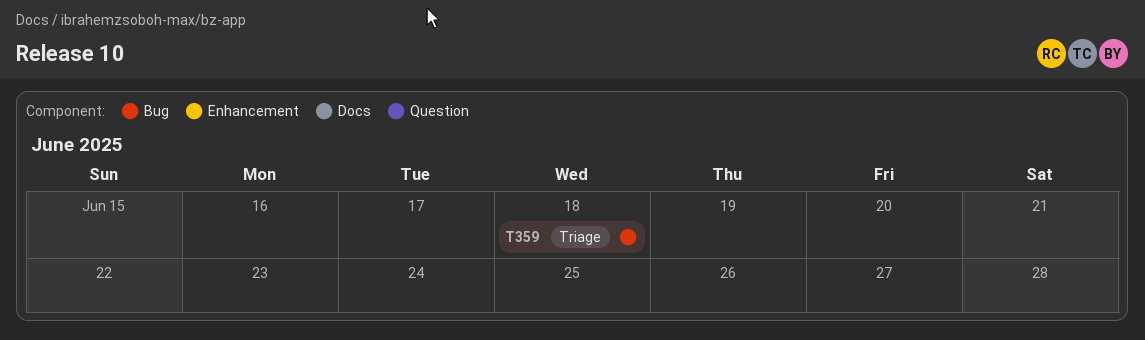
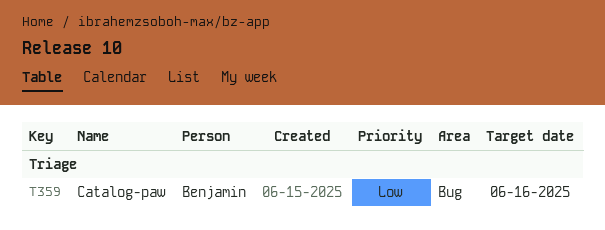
T359, due: Jun 18 -> Jun 16

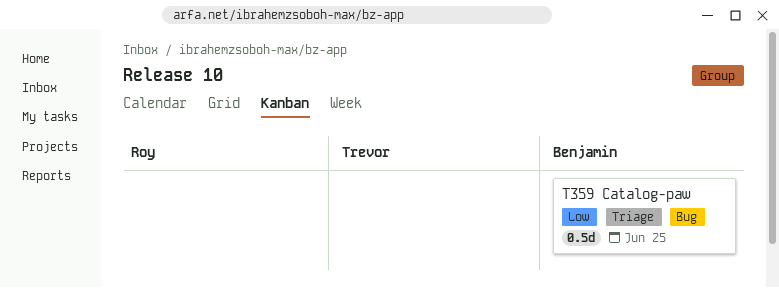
T359, due: Jun 16 -> Jun 25

